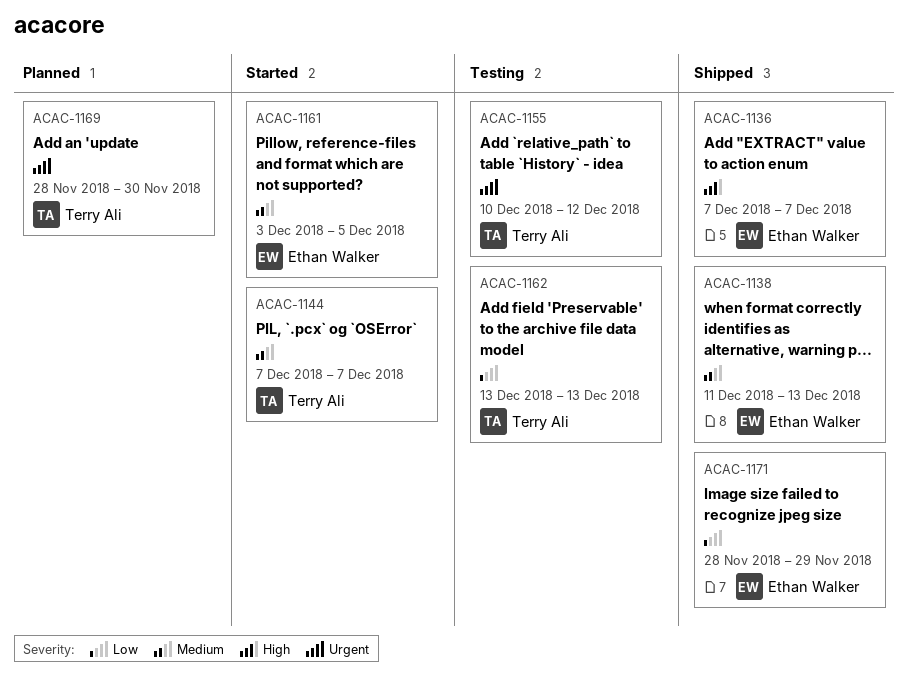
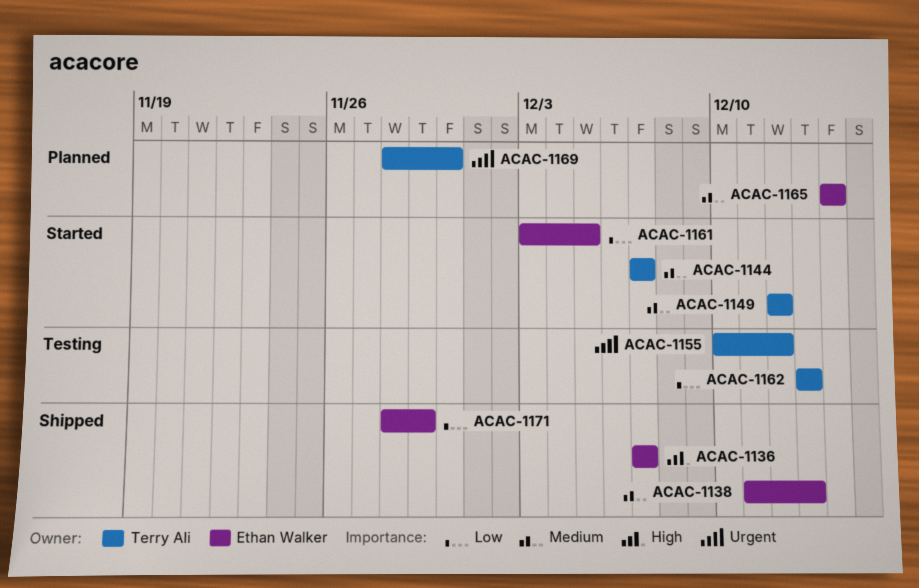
ACAC-1149: none -> present
ACAC-1161, priority: Medium -> Low
ACAC-1165: none -> present

